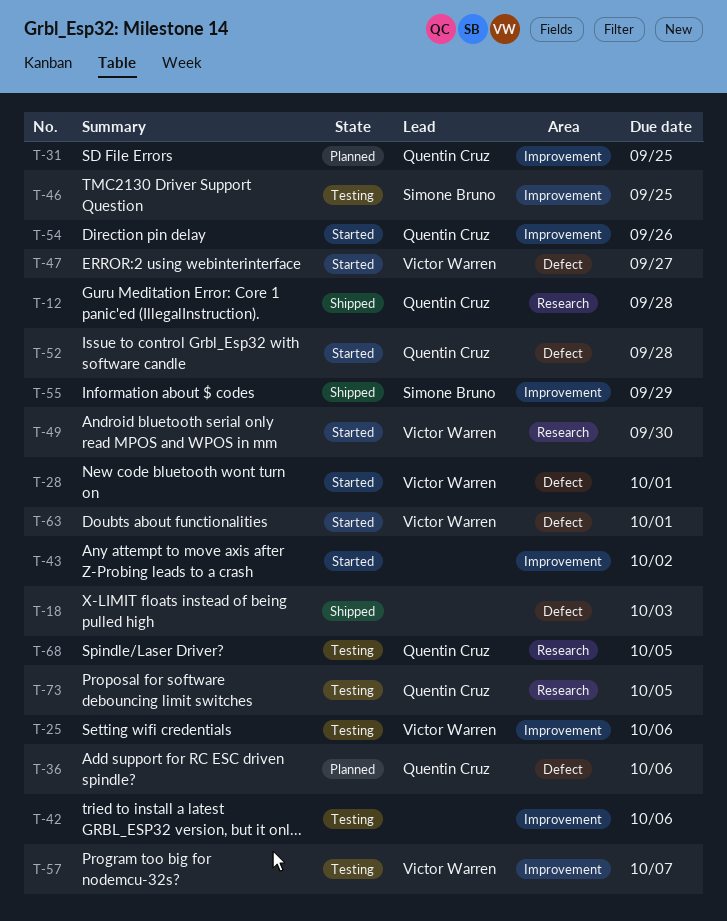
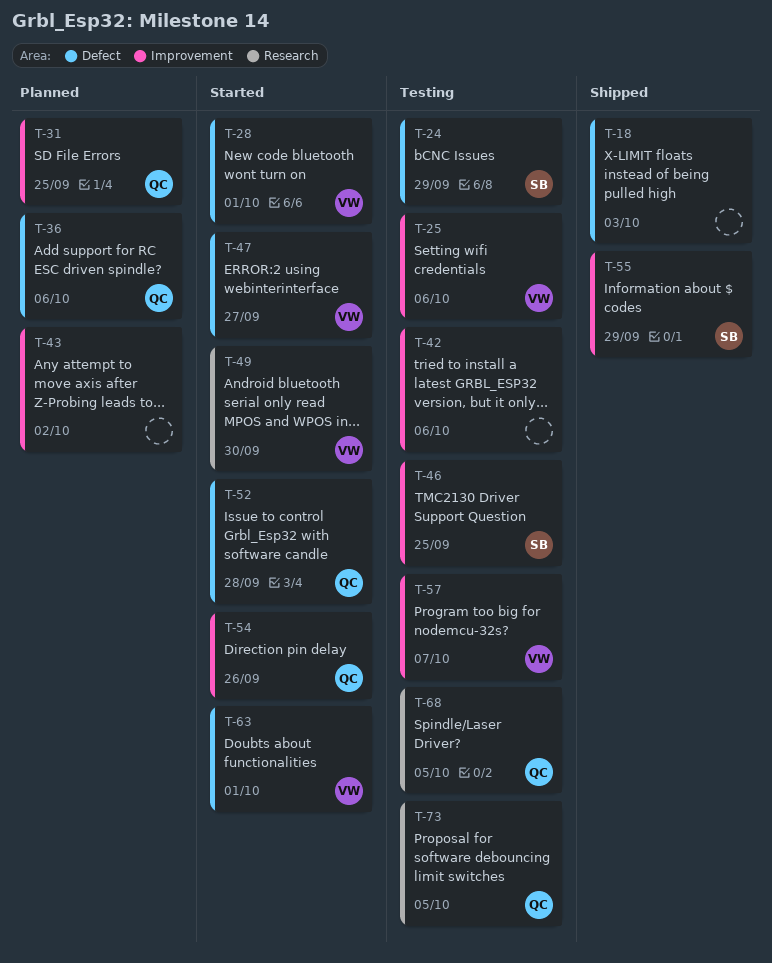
T-12: present -> none
T-24: none -> present
T-43, status: Started -> Planned

